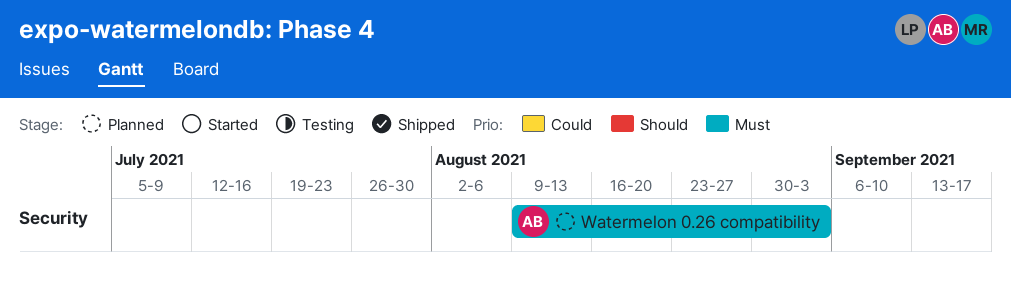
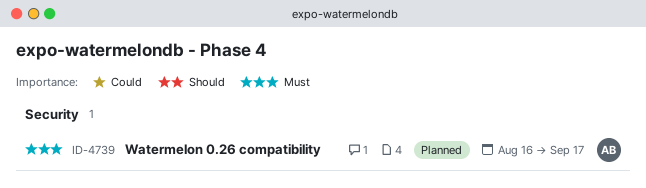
Watermelon 0.26 compatibility, start: Aug 9 -> Aug 16
Watermelon 0.26 compatibility, due: Sep 3 -> Sep 17

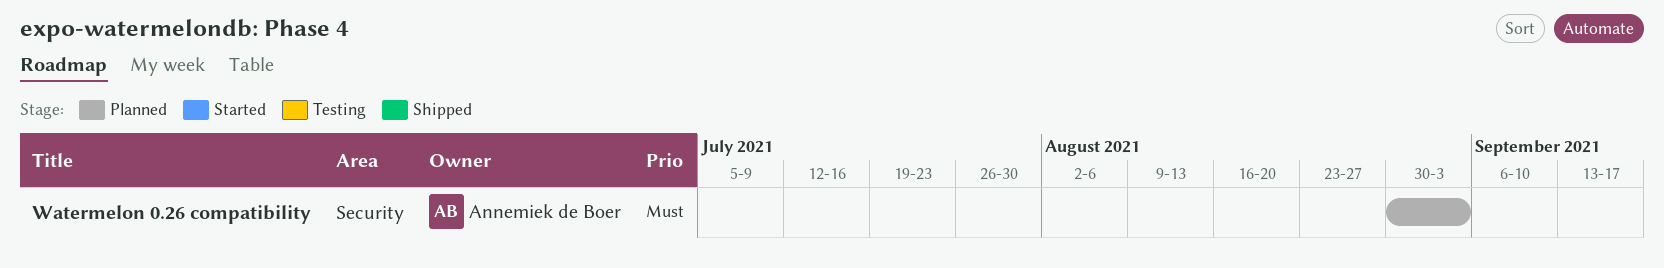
Watermelon 0.26 compatibility, start: Aug 16 -> Aug 30
Watermelon 0.26 compatibility, due: Sep 17 -> Sep 3

